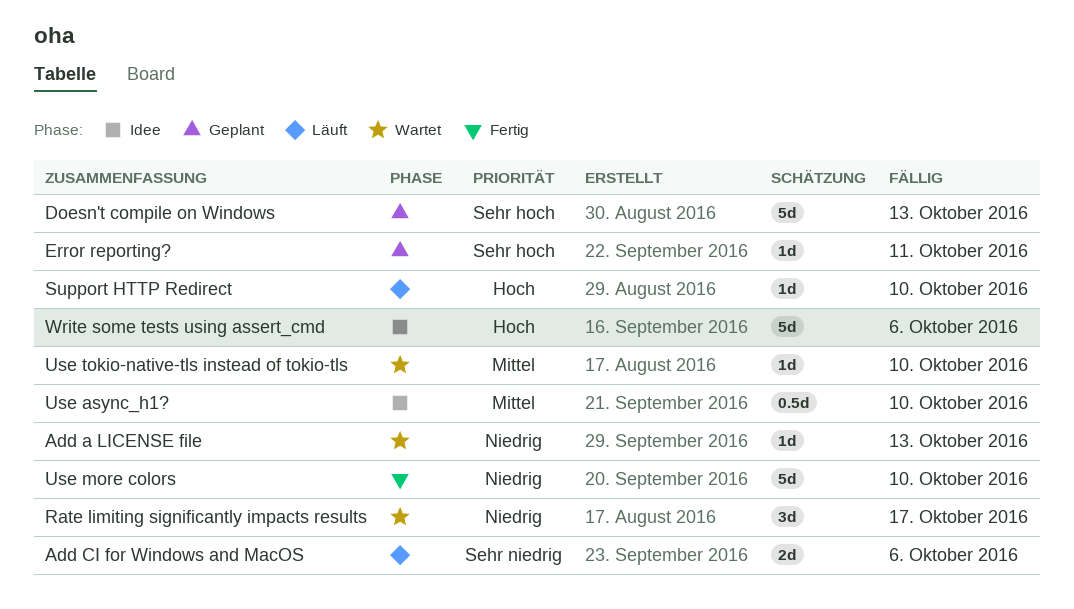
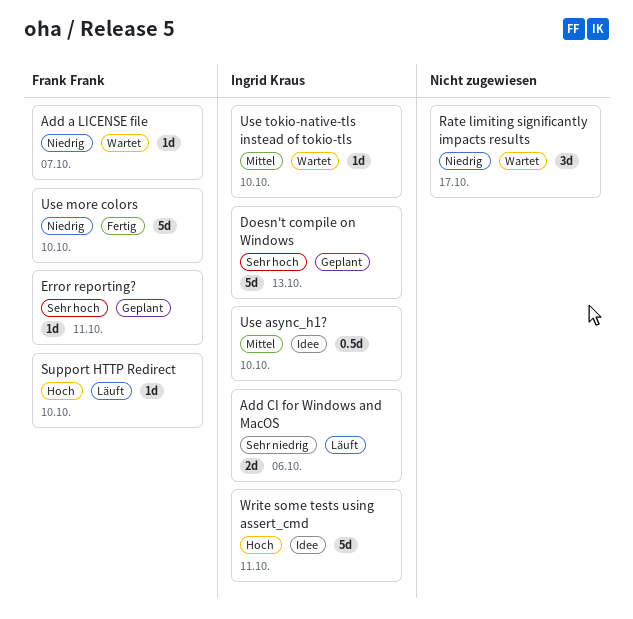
Add a LICENSE file, due: Oct 13 -> Oct 7
Write some tests using assert_cmd, due: Oct 6 -> Oct 11

